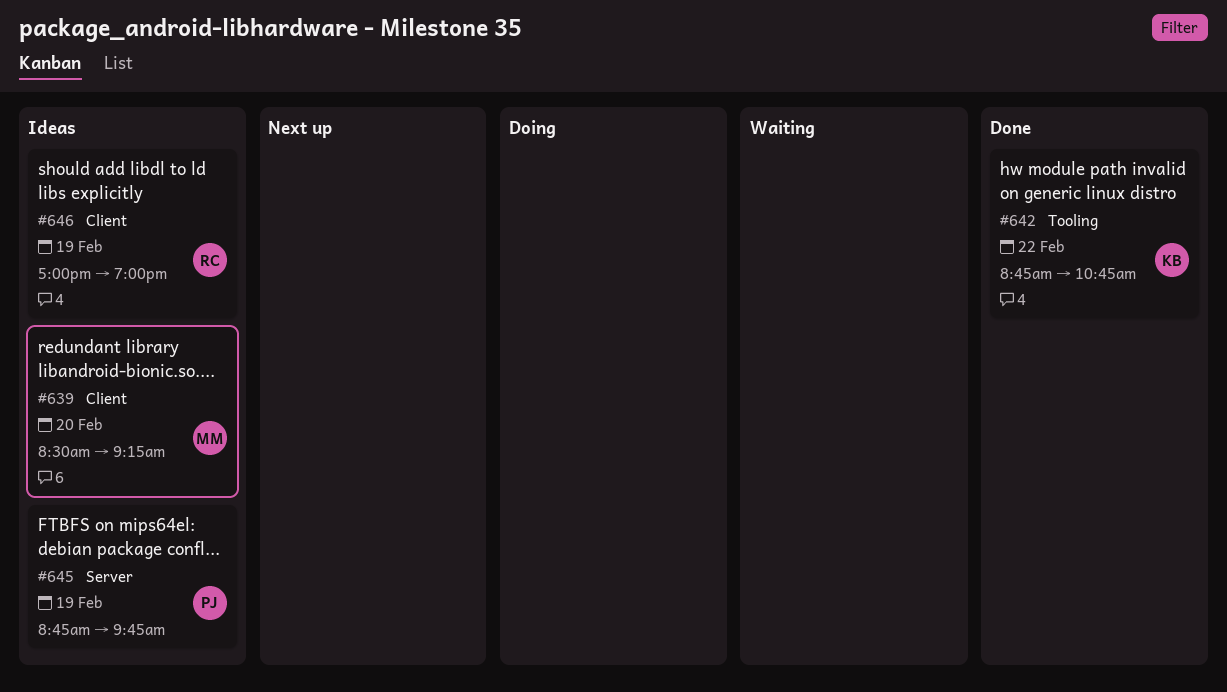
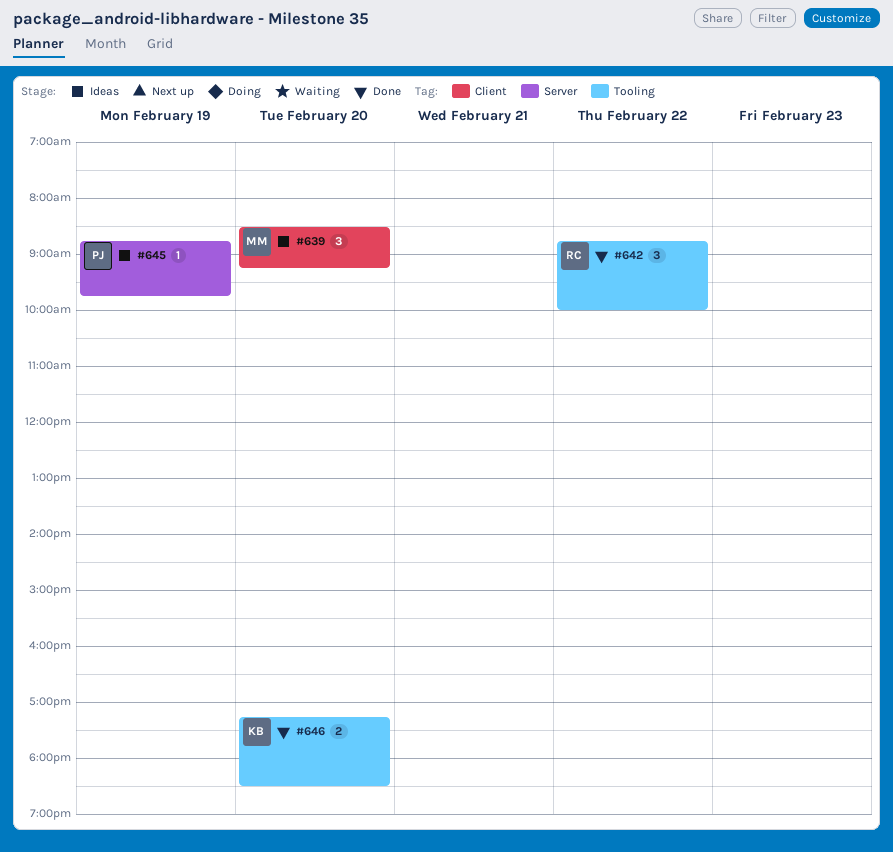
#642, owner: KB -> RC
#642, ends: 10:45 -> 10:00
#646, status: Ideas -> Done
#646, owner: RC -> KB
#646, label: Client -> Tooling
#646, day: Feb 19 -> Feb 20
#646, begins: 17:00 -> 17:15
#646, ends: 19:00 -> 18:30

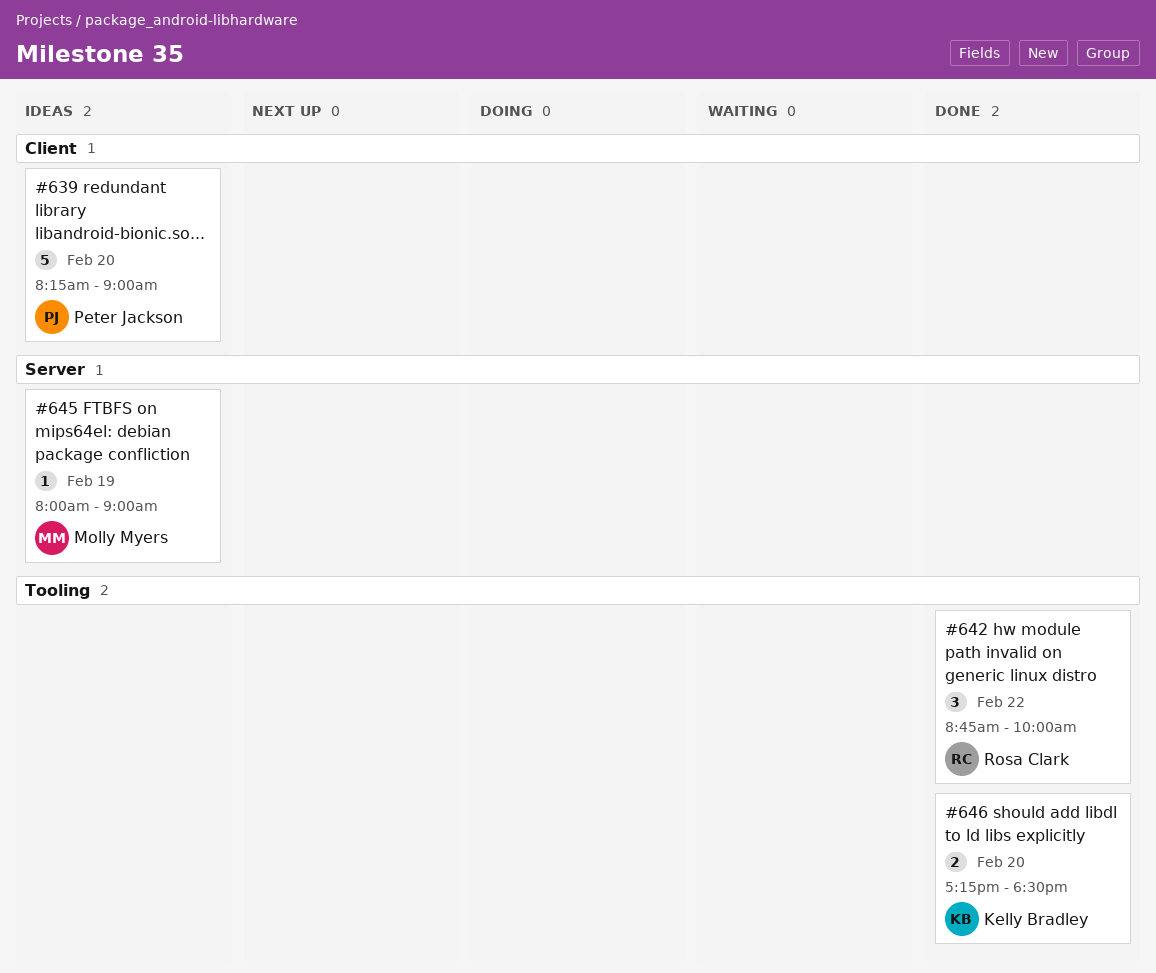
#639, owner: Molly Myers -> Peter Jackson
#639, estimate: 3 -> 5
#639, begins: 08:30 -> 08:15
#639, ends: 09:15 -> 09:00
#645, owner: Peter Jackson -> Molly Myers
#645, begins: 08:45 -> 08:00
#645, ends: 09:45 -> 09:00

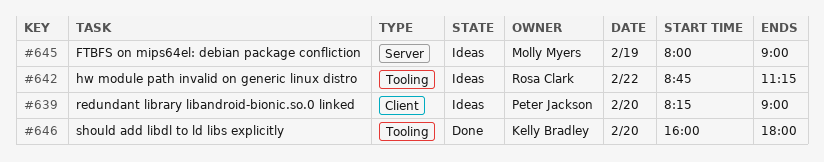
#642, status: Done -> Ideas
#642, ends: 10:00 -> 11:15
#646, begins: 17:15 -> 16:00
#646, ends: 18:30 -> 18:00

